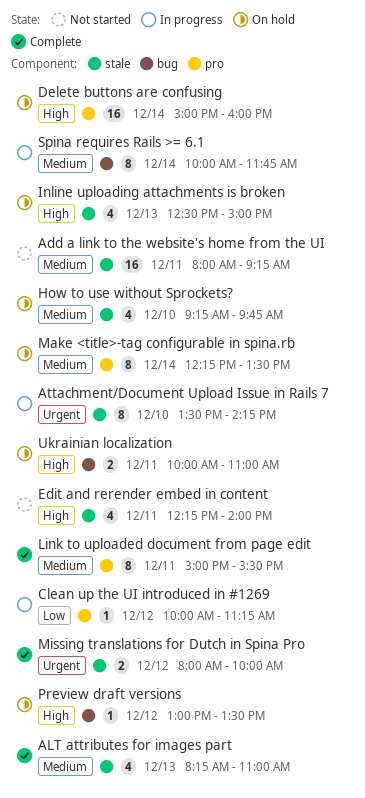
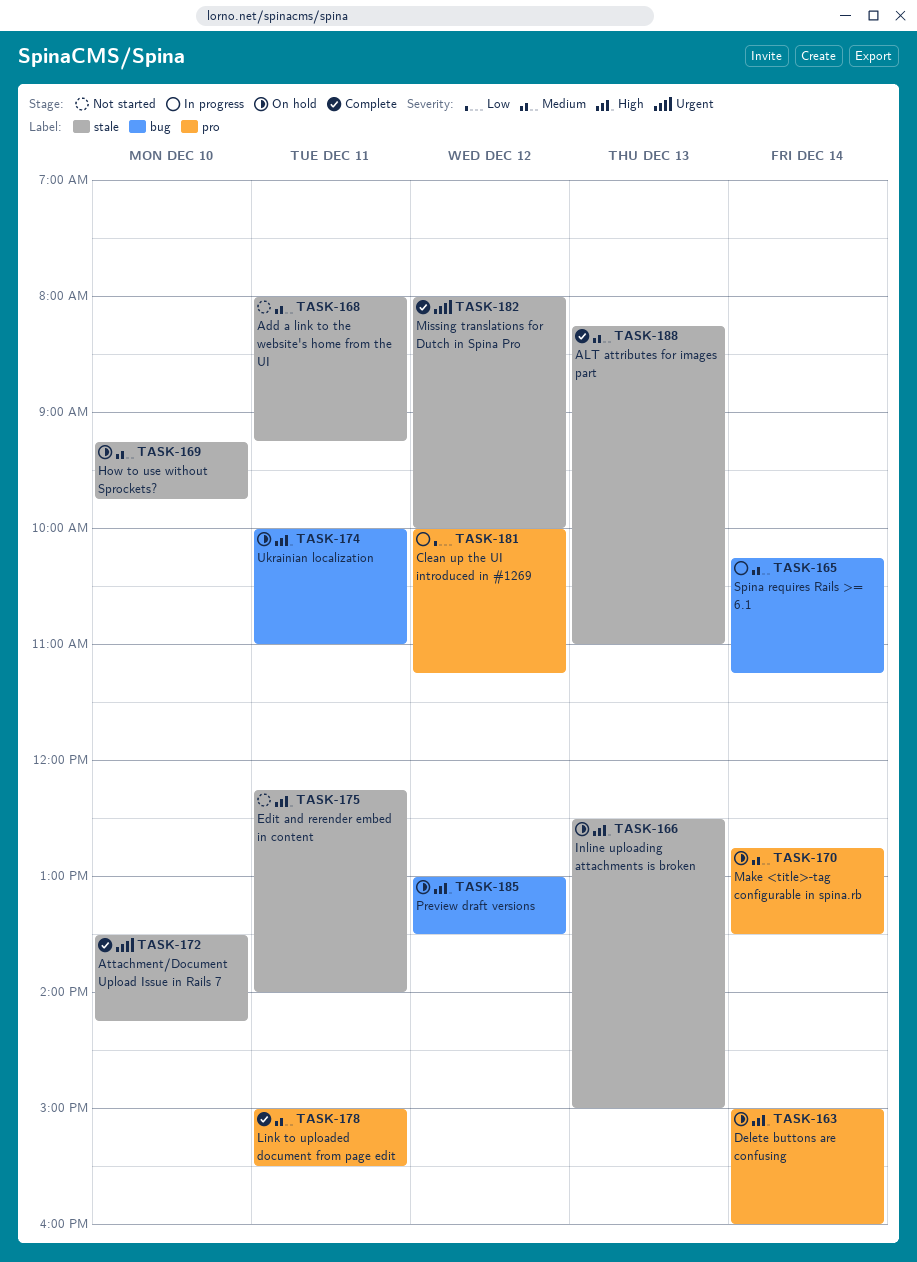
Attachment/Document Upload Issue in Rails 7, status: In progress -> Complete
Make <title>-tag configurable in spina.rb, begins: 12:15 -> 12:45
Spina requires Rails >= 6.1, begins: 10:00 -> 10:15
Spina requires Rails >= 6.1, ends: 11:45 -> 11:15

